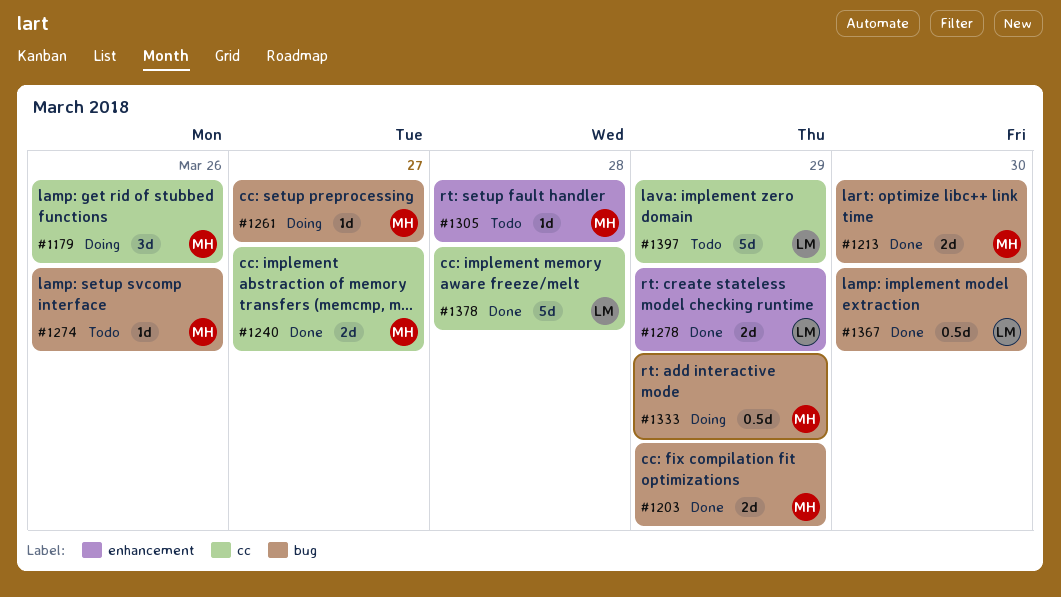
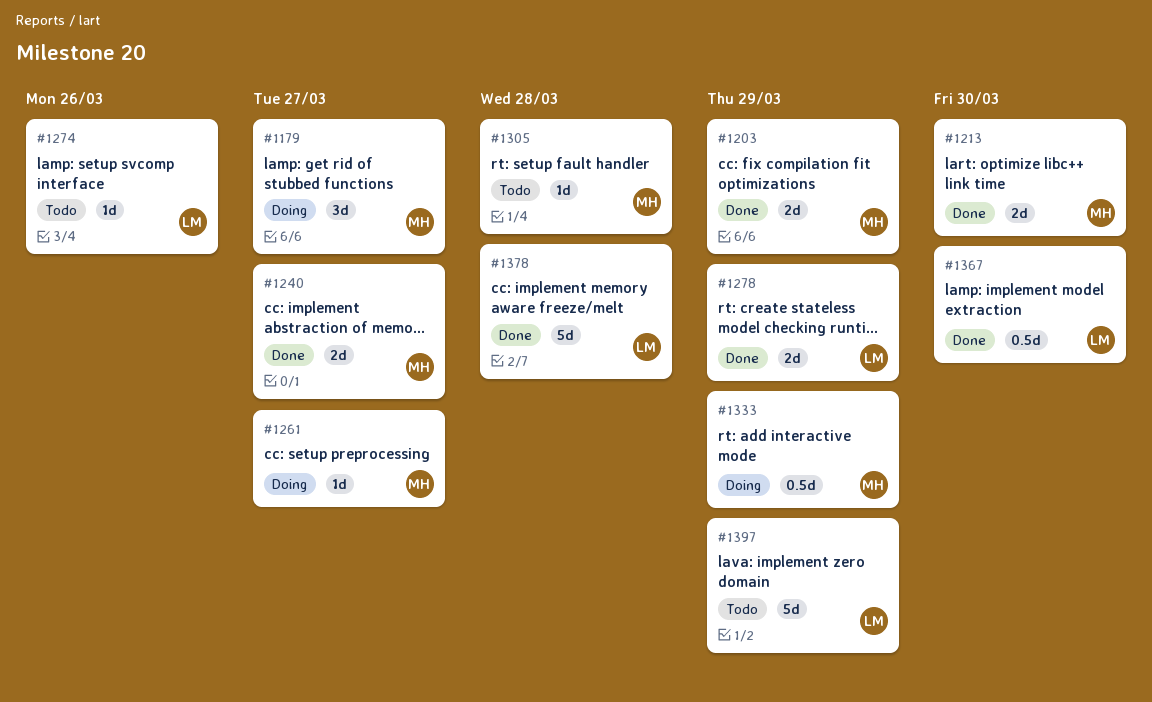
#1179, due: Mar 26 -> Mar 27
#1274, owner: MH -> LM

